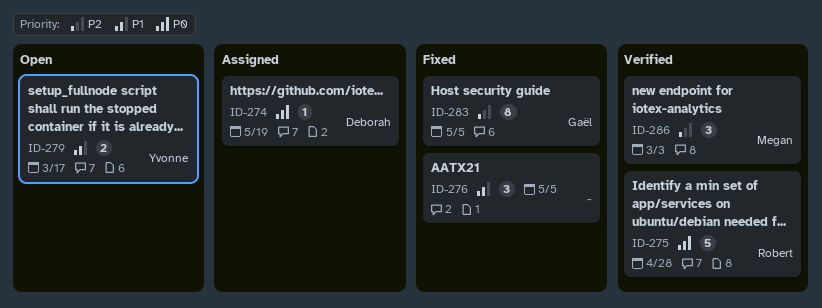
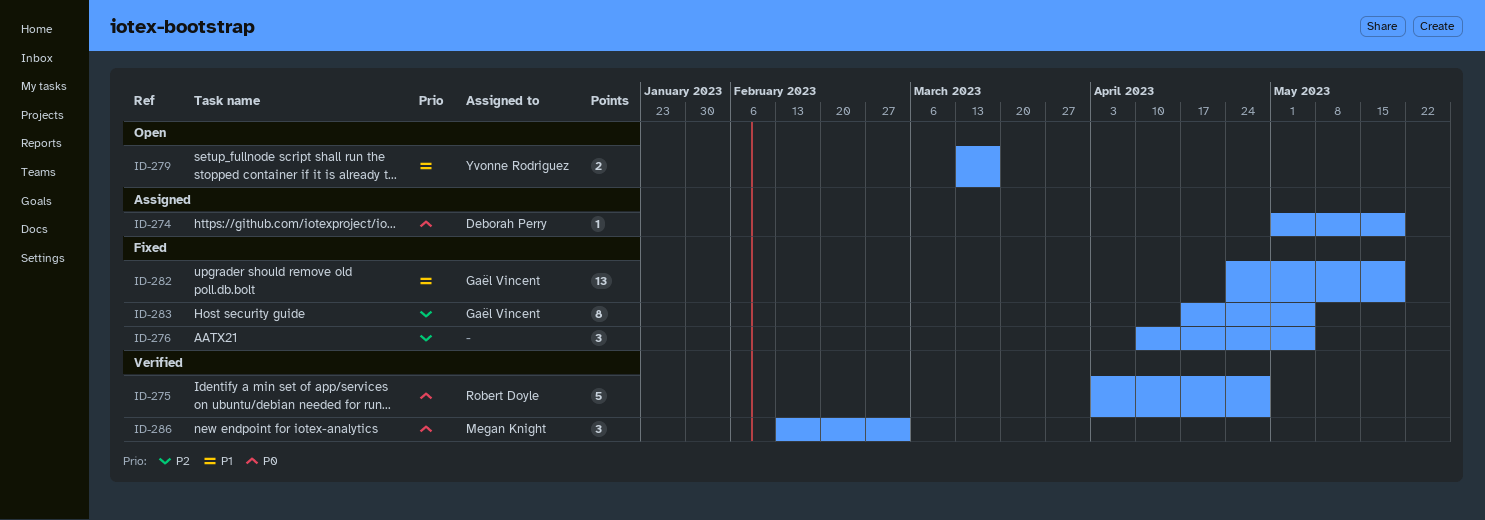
ID-276, priority: P1 -> P2
ID-282: none -> present
ID-286, priority: P2 -> P0

